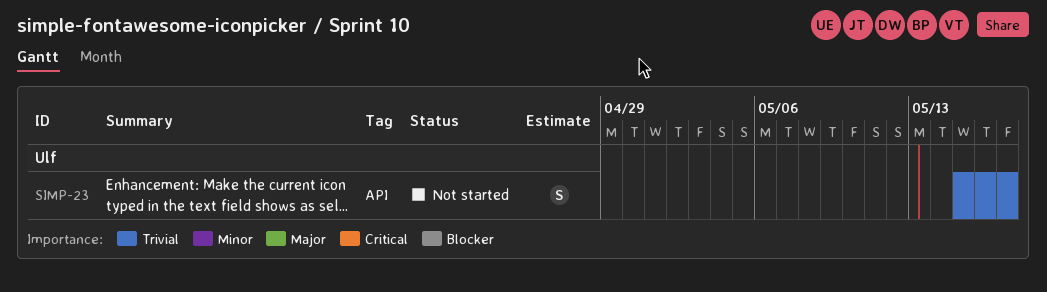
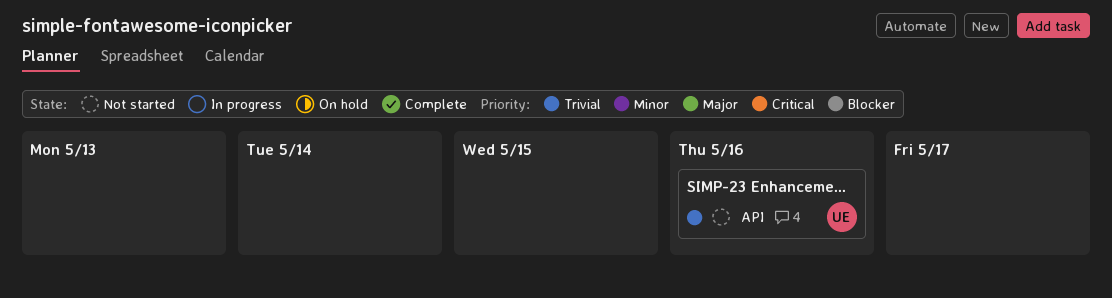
SIMP-23, due: May 17 -> May 16

